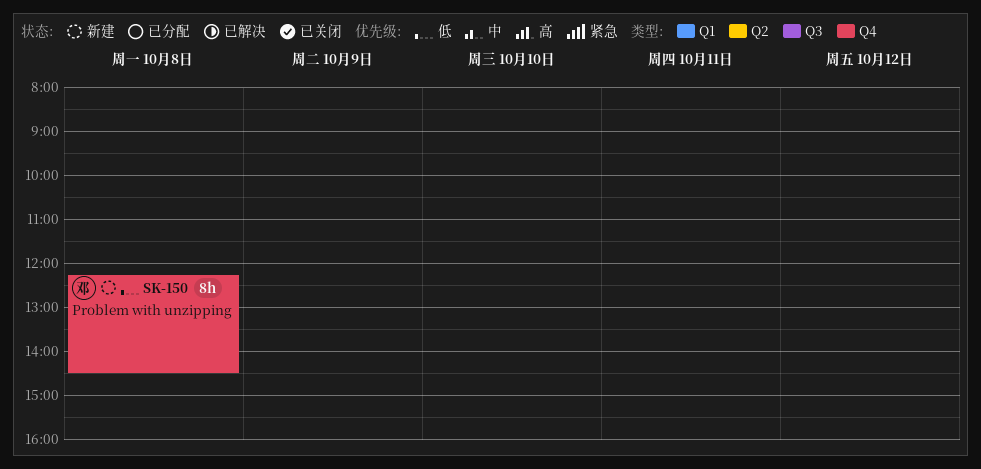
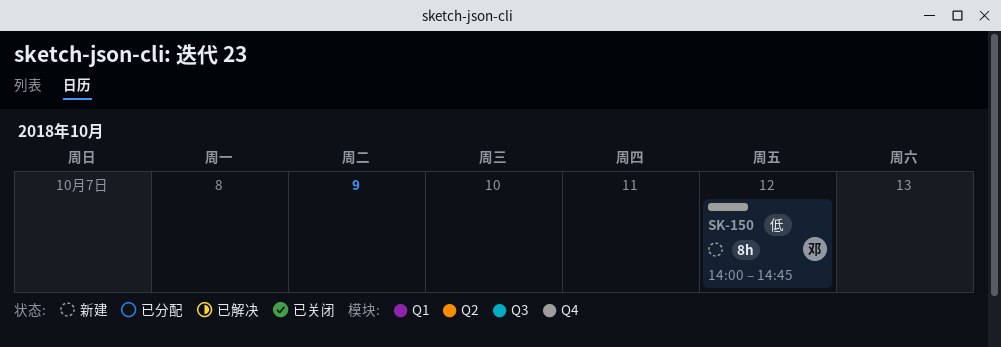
SK-150, day: Oct 8 -> Oct 12
SK-150, begins: 12:15 -> 14:00
SK-150, ends: 14:30 -> 14:45

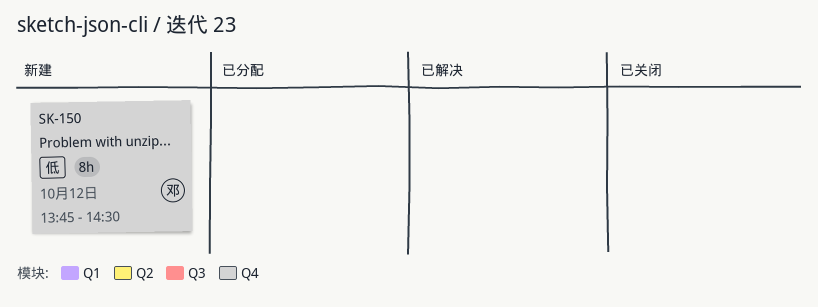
SK-150, begins: 14:00 -> 13:45
SK-150, ends: 14:45 -> 14:30

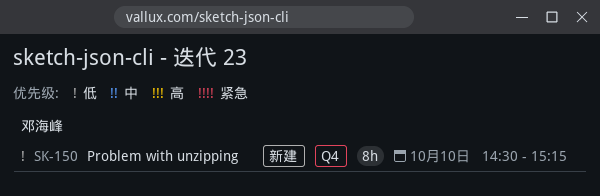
SK-150, day: Oct 12 -> Oct 10
SK-150, begins: 13:45 -> 14:30
SK-150, ends: 14:30 -> 15:15

